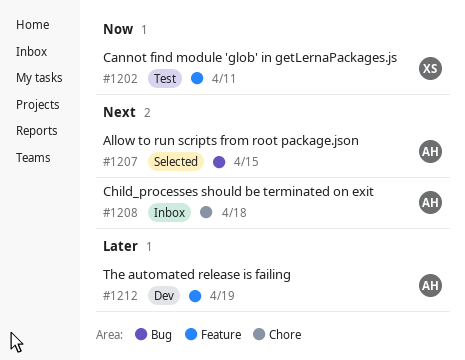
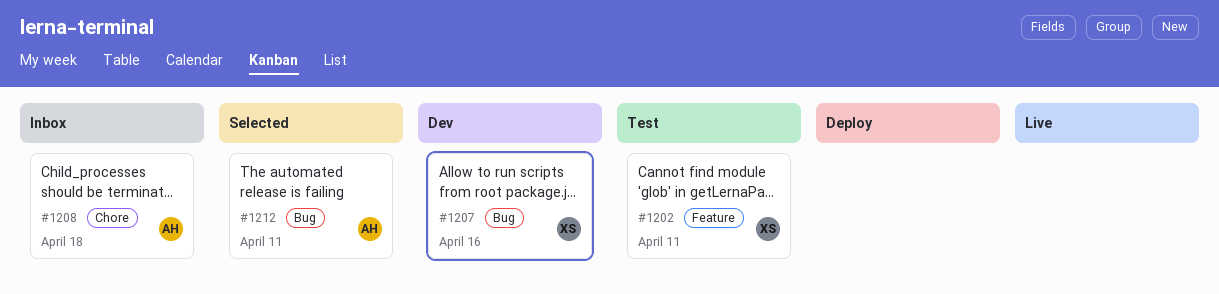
#1207, status: Selected -> Dev
#1207, owner: AH -> XS
#1207, due: Apr 15 -> Apr 16
#1212, status: Dev -> Selected
#1212, label: Feature -> Bug
#1212, due: Apr 19 -> Apr 11

